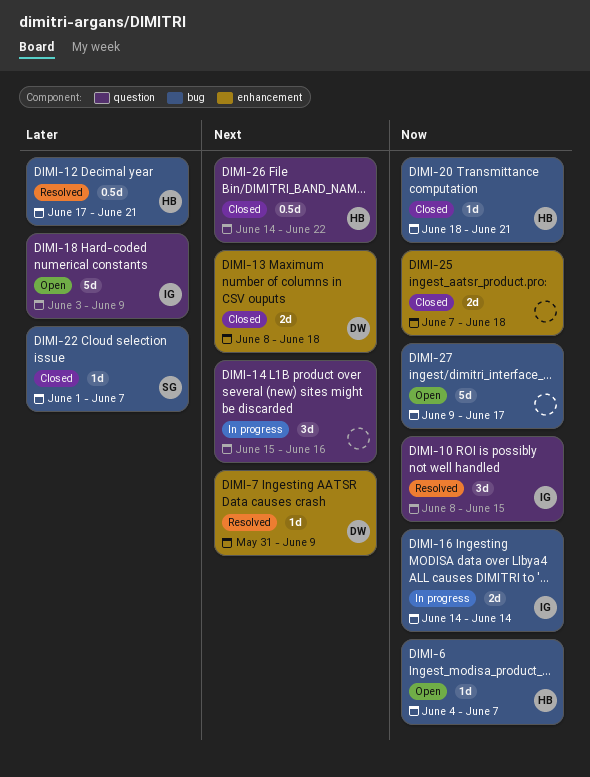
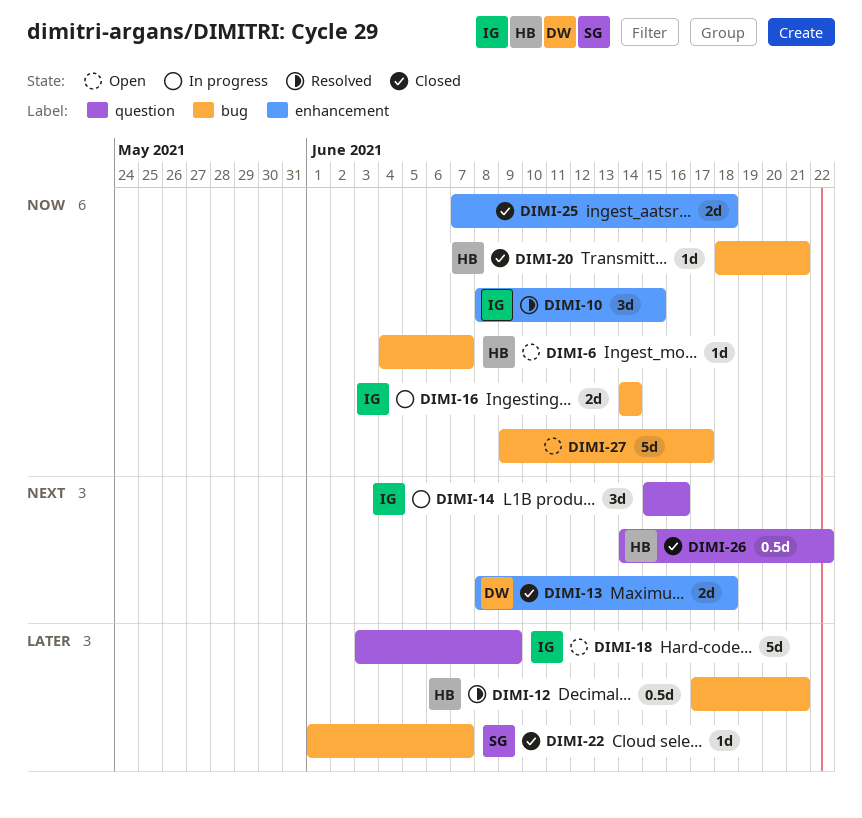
DIMI-7: present -> none
DIMI-10, label: question -> enhancement
DIMI-14, owner: none -> IG

